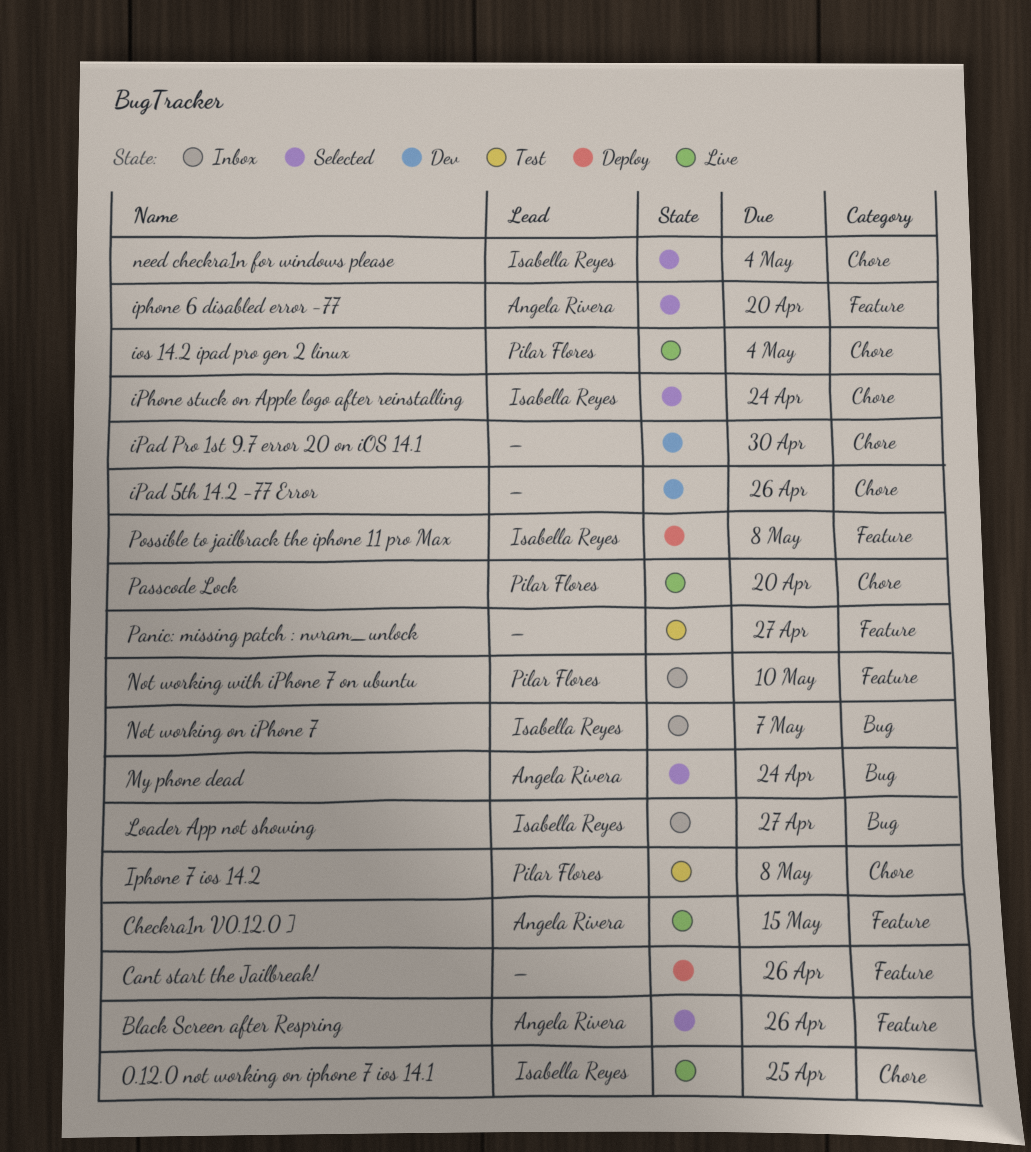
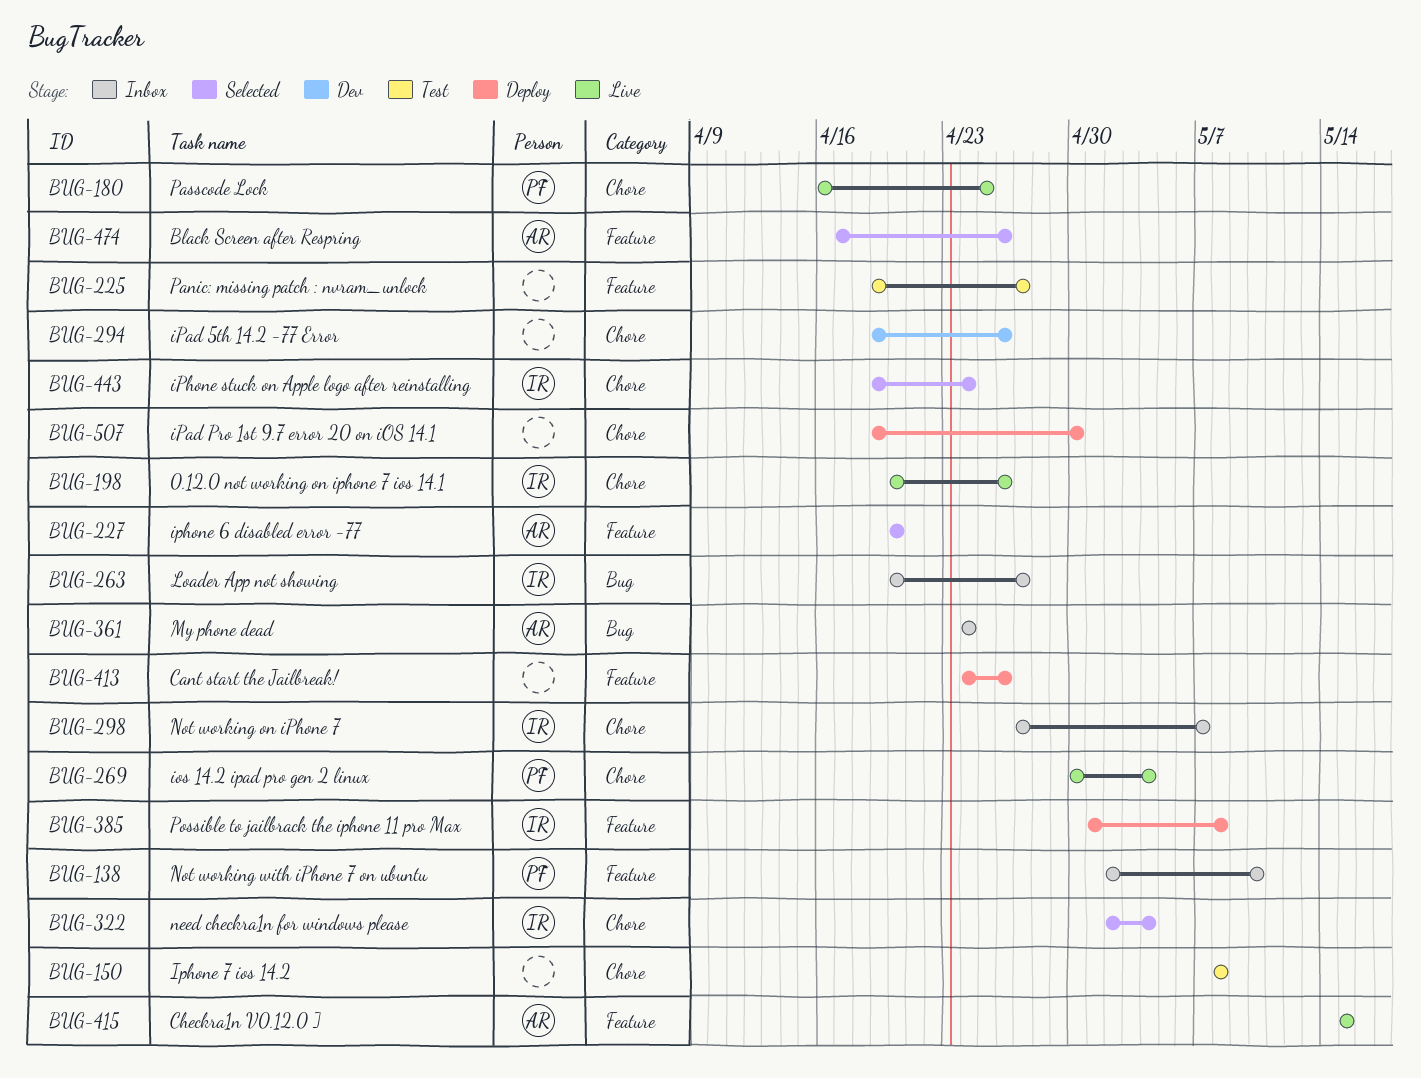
0.12.0 not working on iphone 7 ios 14.1, due: Apr 25 -> Apr 26
iPad Pro 1st 9.7 error 20 on iOS 14.1, status: Dev -> Deploy
Iphone 7 ios 14.2, owner: Pilar Flores -> none
My phone dead, status: Selected -> Inbox
Not working on iPhone 7, label: Bug -> Chore
Passcode Lock, due: Apr 20 -> Apr 25

